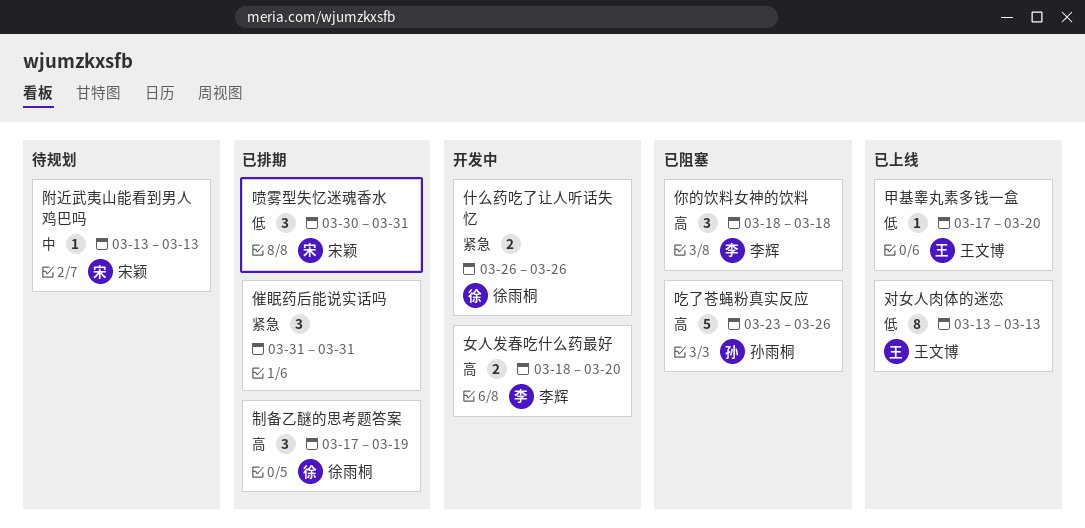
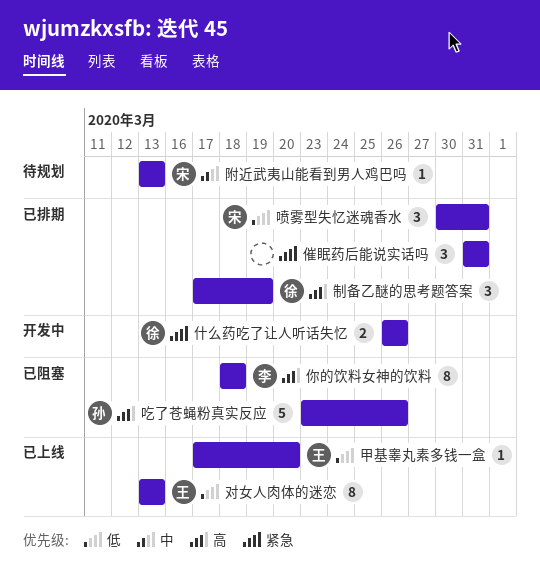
你的饮料女神的饮料, estimate: 3 -> 8
女人发春吃什么药最好: present -> none

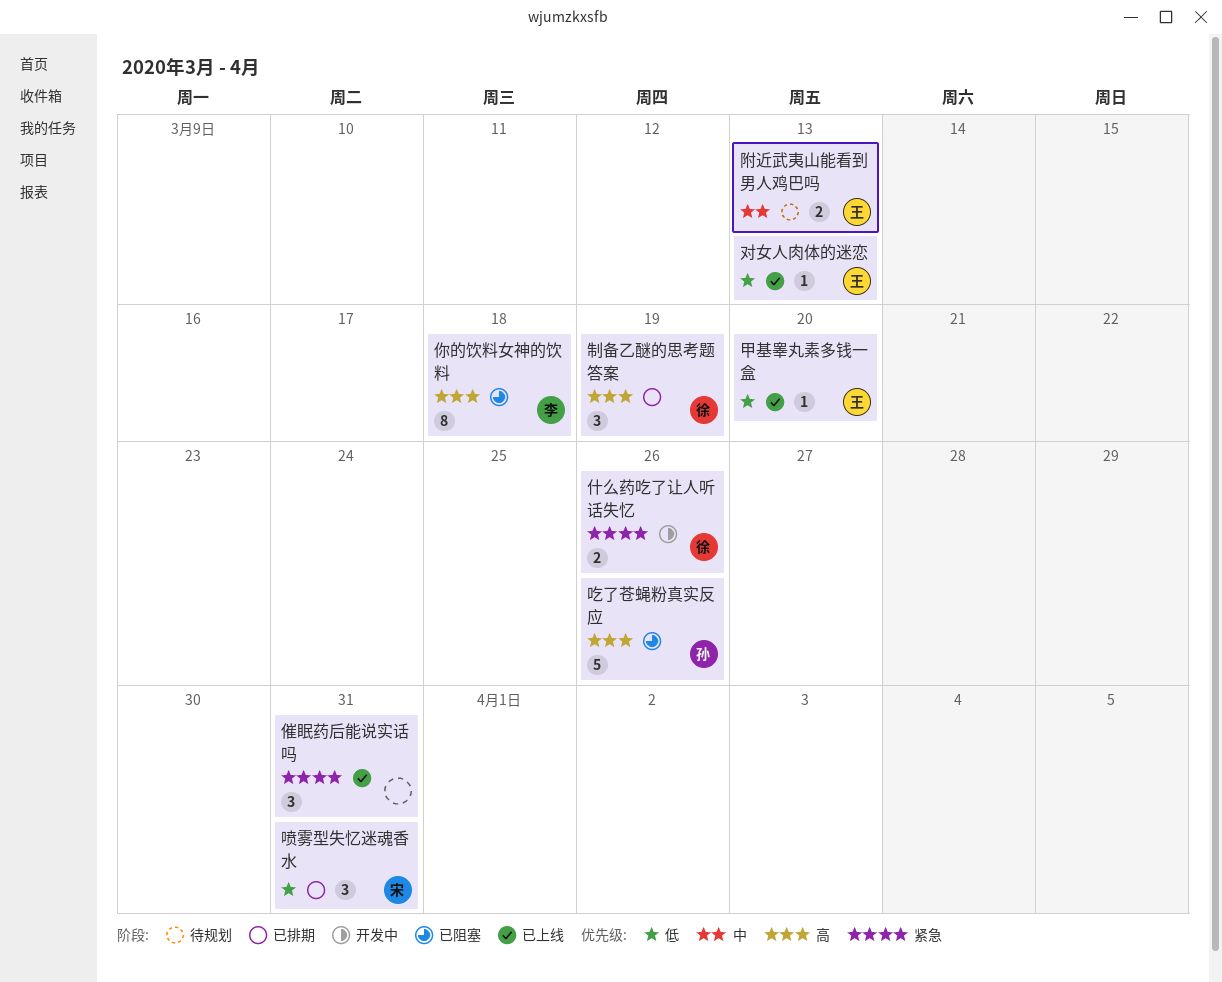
催眠药后能说实话吗, status: 已排期 -> 已上线
对女人肉体的迷恋, estimate: 8 -> 1
附近武夷山能看到男人鸡巴吗, owner: 宋 -> 王
附近武夷山能看到男人鸡巴吗, estimate: 1 -> 2

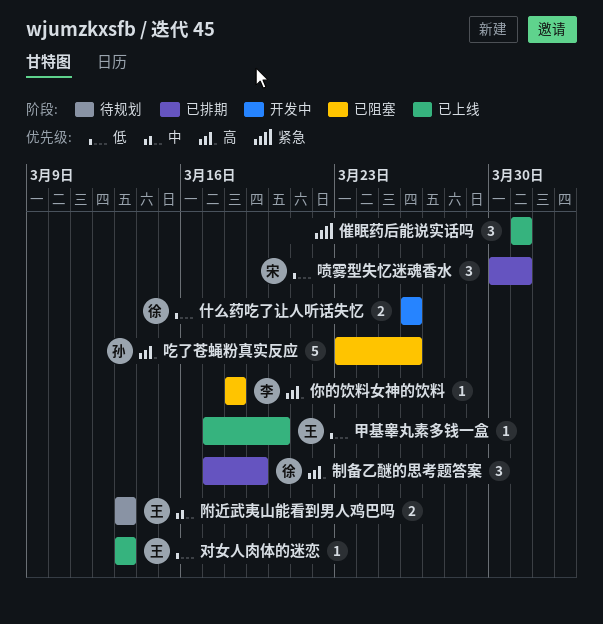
什么药吃了让人听话失忆, priority: 紧急 -> 低
你的饮料女神的饮料, estimate: 8 -> 1

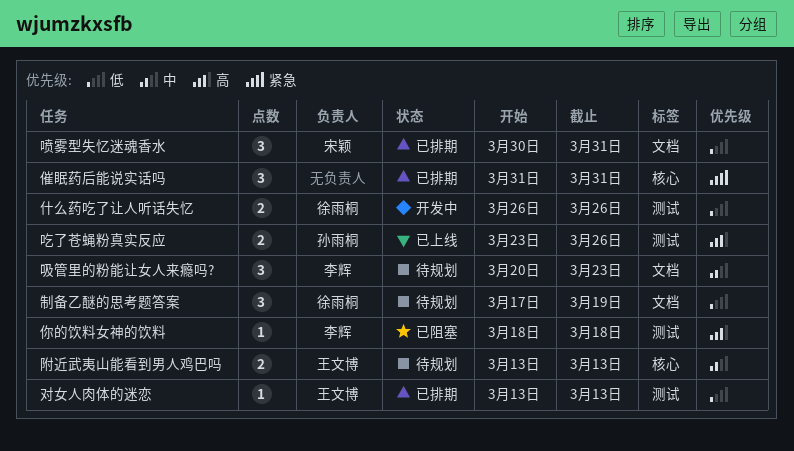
催眠药后能说实话吗, status: 已上线 -> 已排期
制备乙醚的思考题答案, status: 已排期 -> 待规划
制备乙醚的思考题答案, priority: 高 -> 低
吃了苍蝇粉真实反应, status: 已阻塞 -> 已上线
吃了苍蝇粉真实反应, estimate: 5 -> 2
吸管里的粉能让女人来瘾吗?: none -> present
对女人肉体的迷恋, status: 已上线 -> 已排期
甲基睾丸素多钱一盒: present -> none

